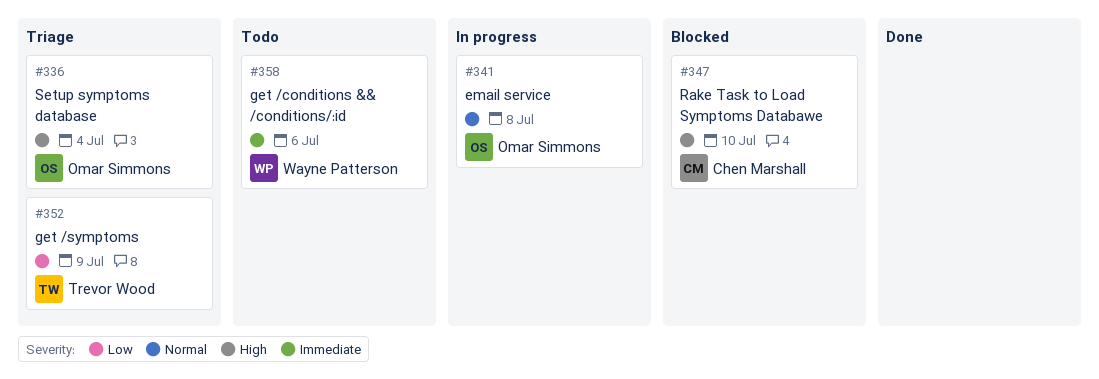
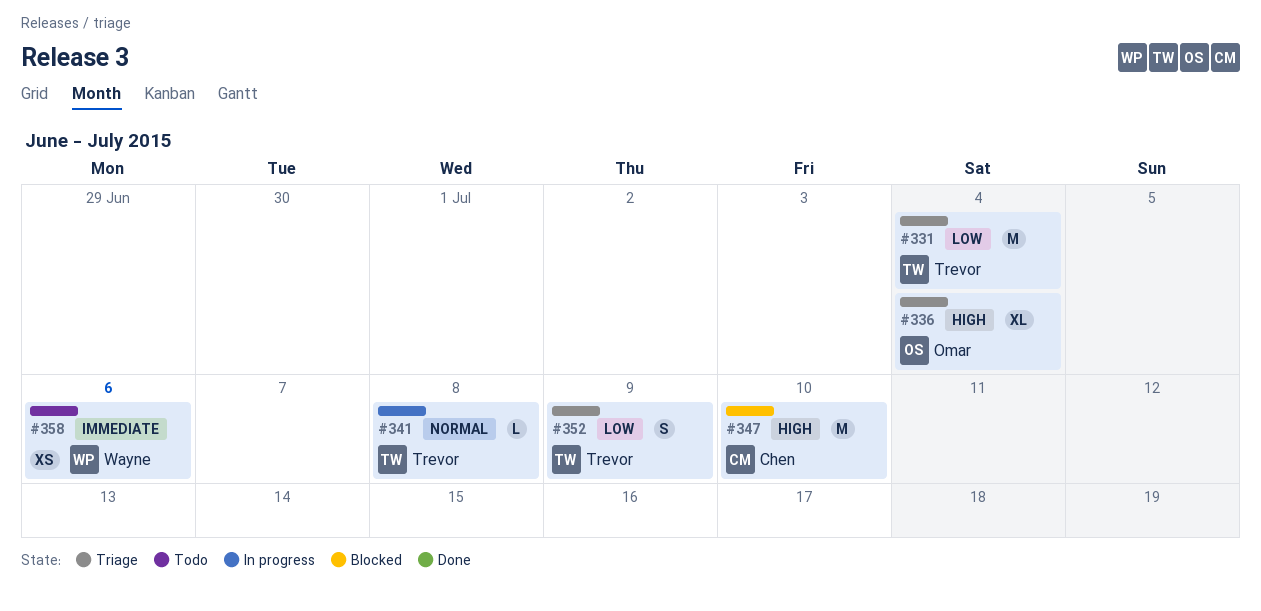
#331: none -> present
#341, owner: Omar Simmons -> Trevor Wood

